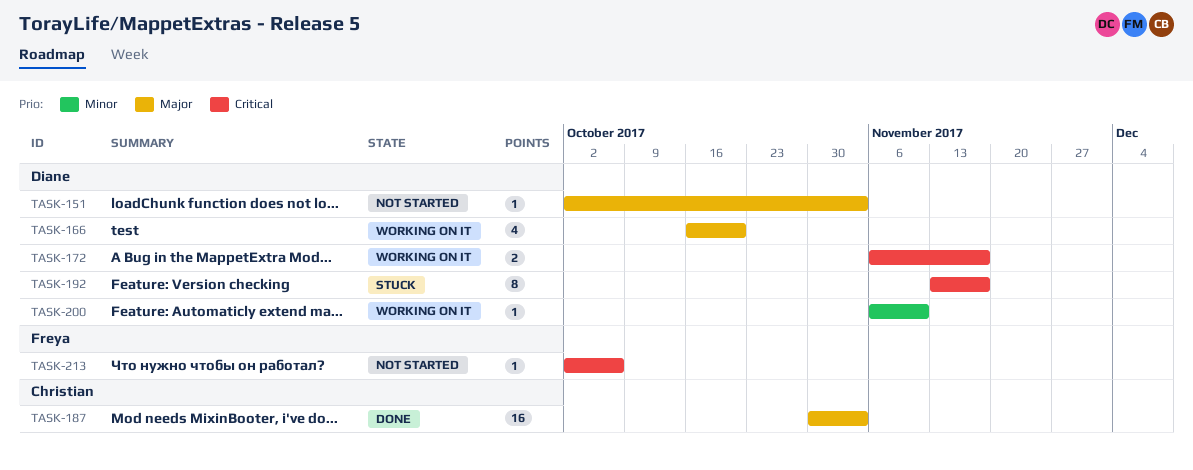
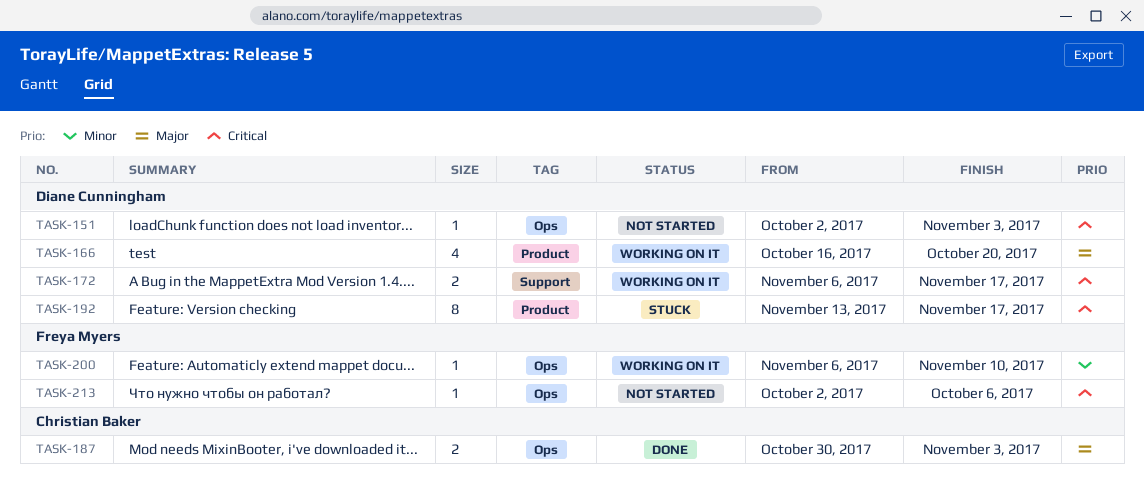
TASK-151, priority: Major -> Critical
TASK-187, estimate: 16 -> 2
TASK-200, owner: Diane Cunningham -> Freya Myers

